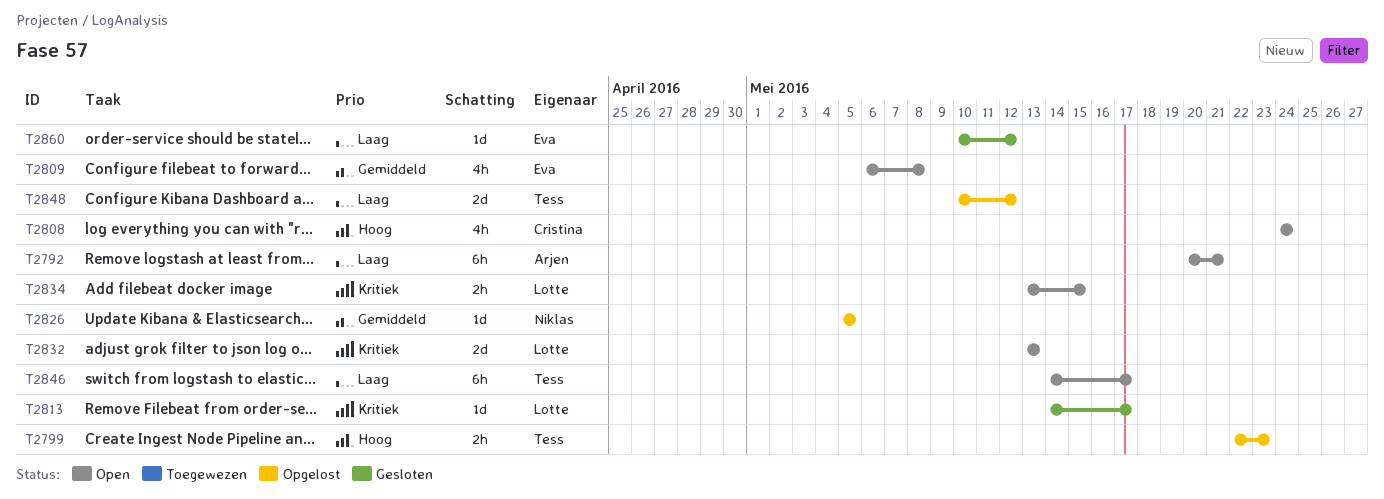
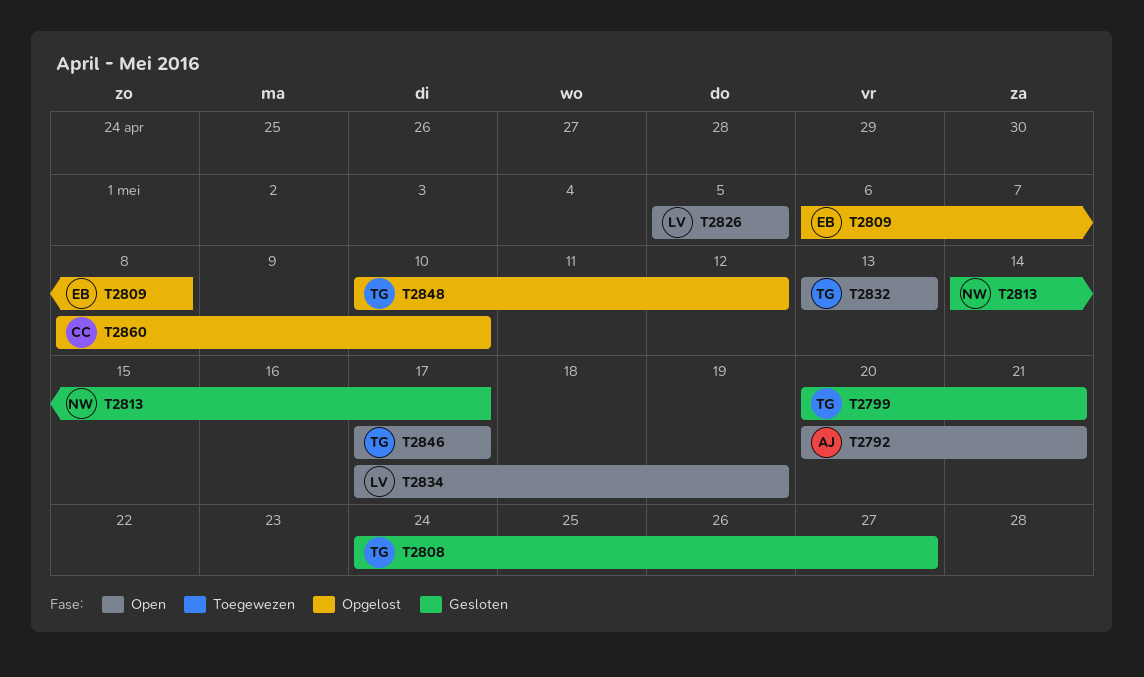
T2799, status: Opgelost -> Gesloten
T2799, start: May 22 -> May 20
T2799, due: May 23 -> May 21
T2808, status: Open -> Gesloten
T2808, owner: Cristina -> Tess
T2808, due: May 24 -> May 27
T2809, status: Open -> Opgelost
T2813, owner: Lotte -> Niklas
T2826, status: Opgelost -> Open
T2826, owner: Niklas -> Lotte
T2832, owner: Lotte -> Tess
T2834, start: May 13 -> May 17
T2834, due: May 15 -> May 19
T2846, start: May 14 -> May 17
T2860, status: Gesloten -> Opgelost
T2860, owner: Eva -> Cristina
T2860, start: May 10 -> May 8
T2860, due: May 12 -> May 10

